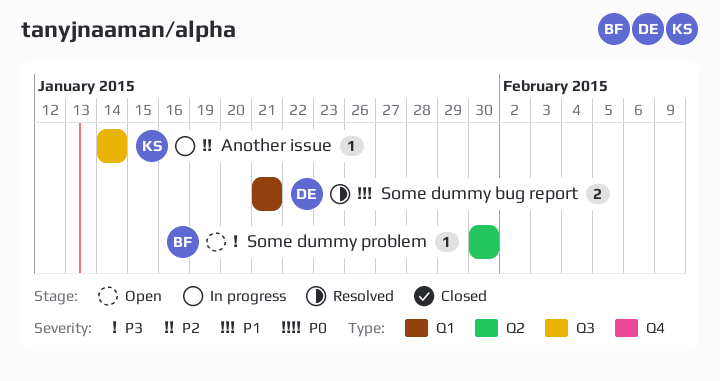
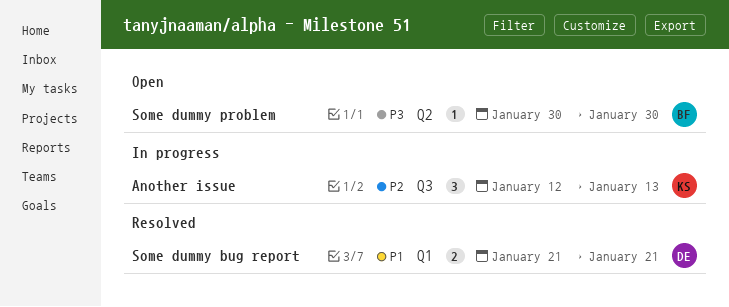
Another issue, estimate: 1 -> 3
Another issue, start: Jan 14 -> Jan 12
Another issue, due: Jan 14 -> Jan 13

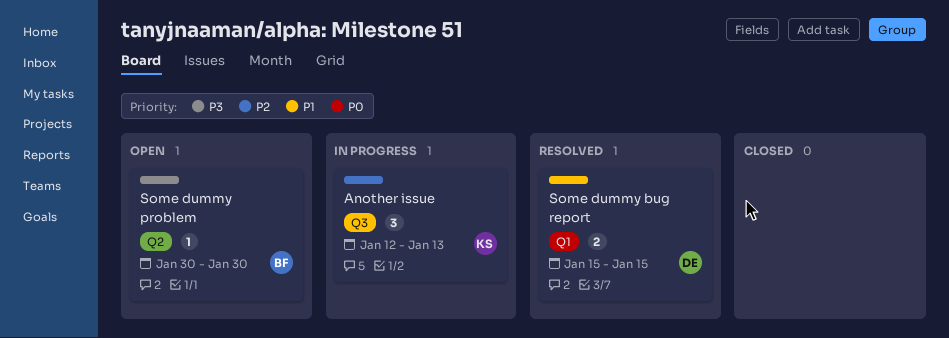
Some dummy bug report, start: Jan 21 -> Jan 15
Some dummy bug report, due: Jan 21 -> Jan 15

